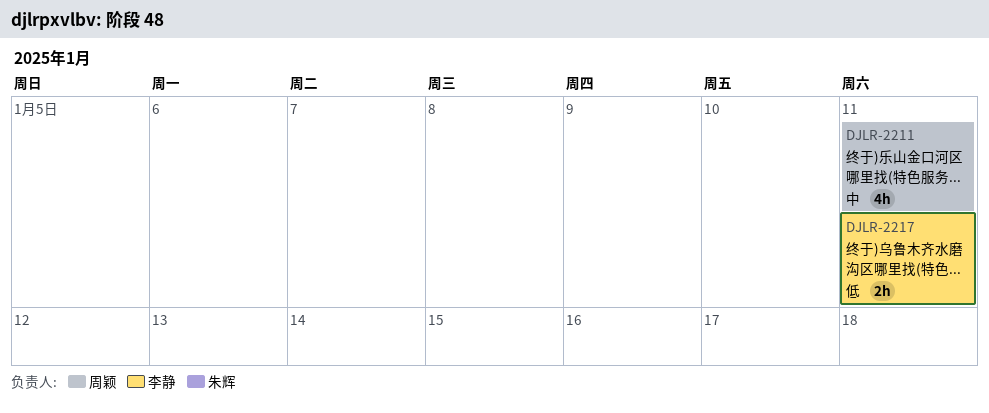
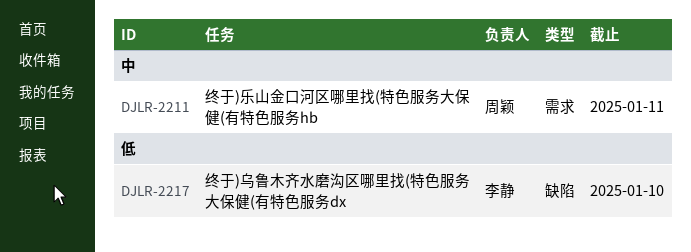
DJLR-2217, due: Jan 11 -> Jan 10

